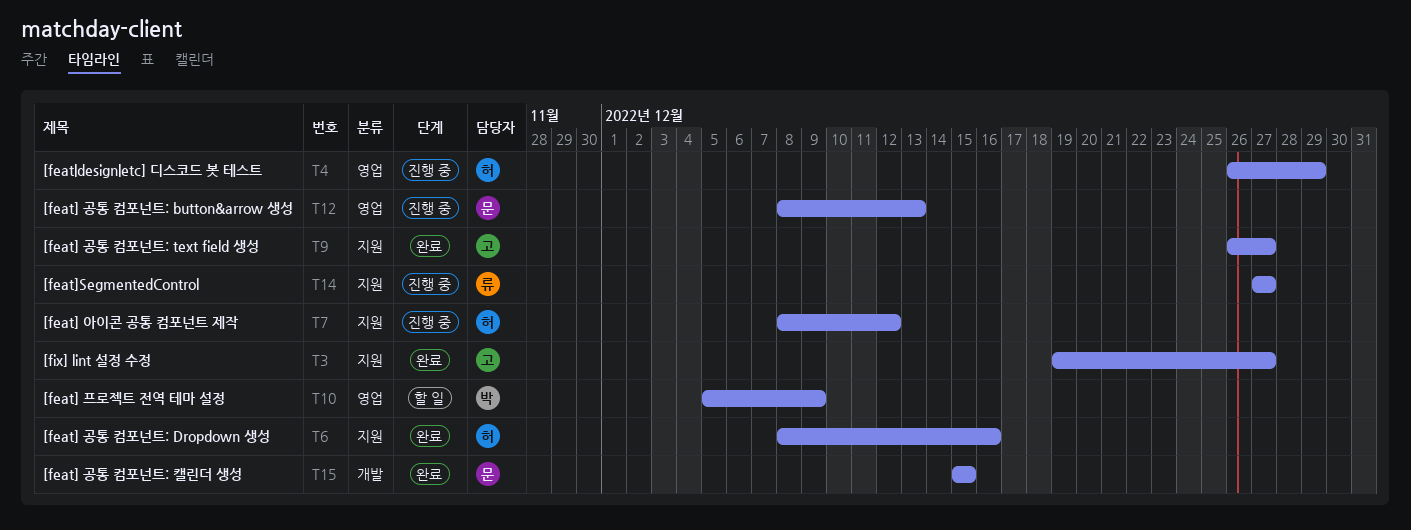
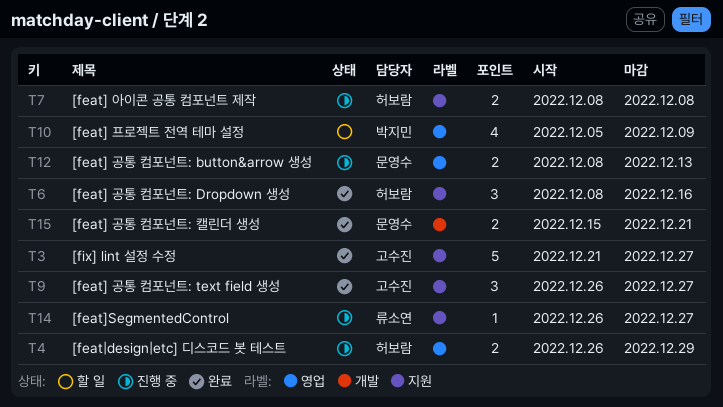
T3, start: Dec 19 -> Dec 21
T7, due: Dec 12 -> Dec 8
T14, start: Dec 27 -> Dec 26
T15, due: Dec 15 -> Dec 21

